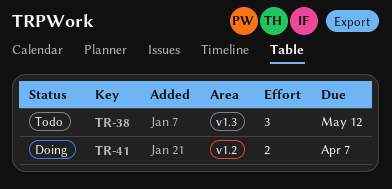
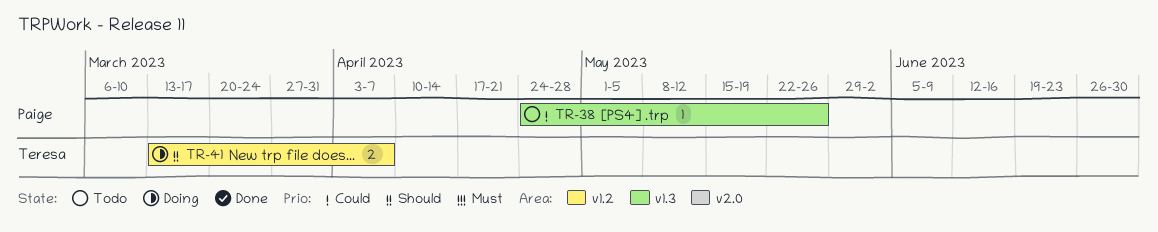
TR-38, estimate: 3 -> 1
TR-38, due: May 12 -> May 26

